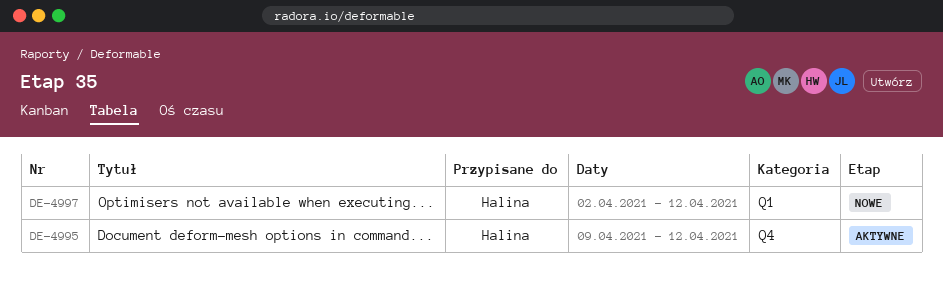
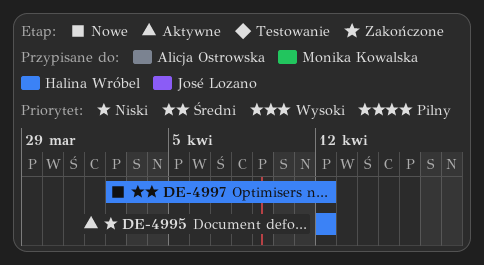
DE-4995, start: Apr 9 -> Apr 12

